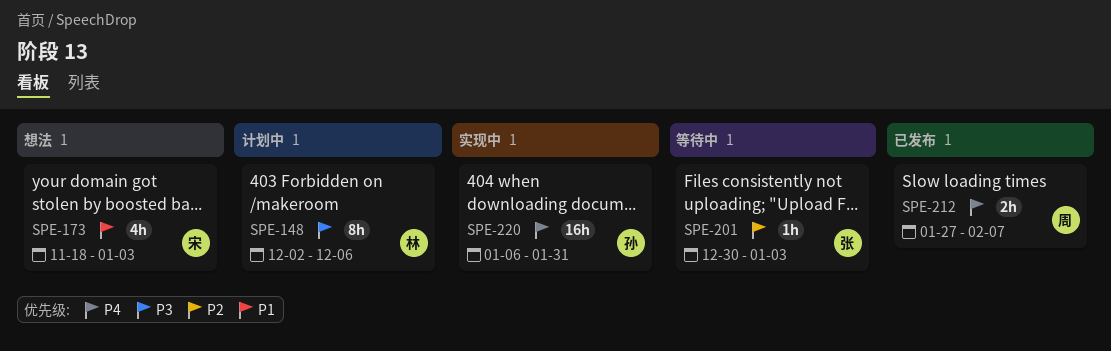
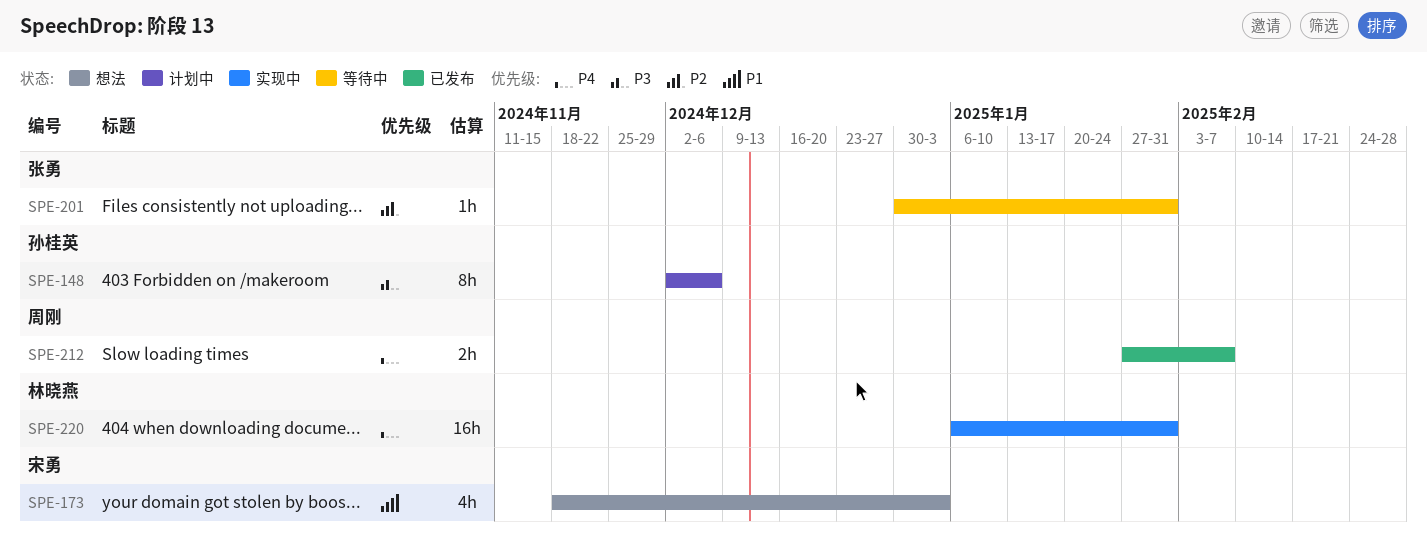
SPE-148, owner: 林晓燕 -> 孙桂英
SPE-201, due: Jan 3 -> Jan 31
SPE-220, owner: 孙桂英 -> 林晓燕

